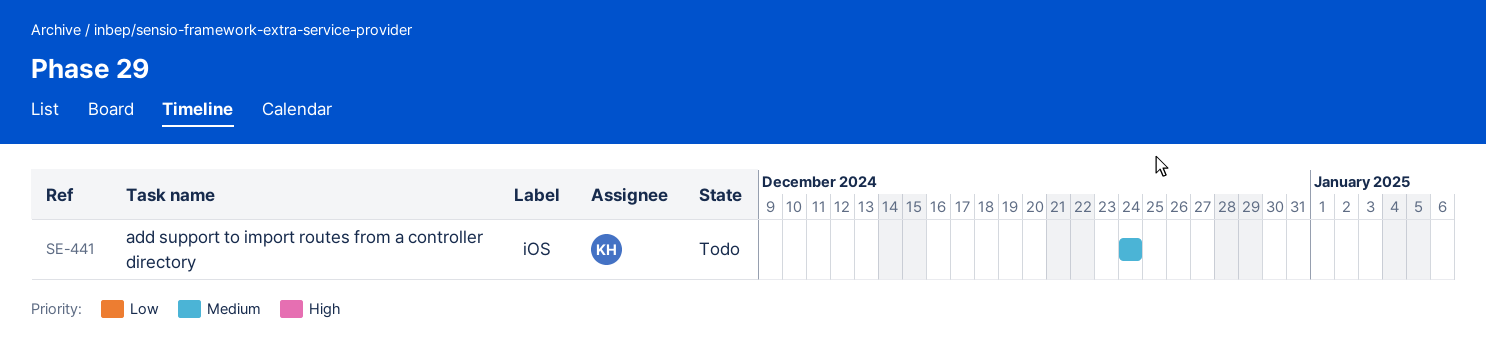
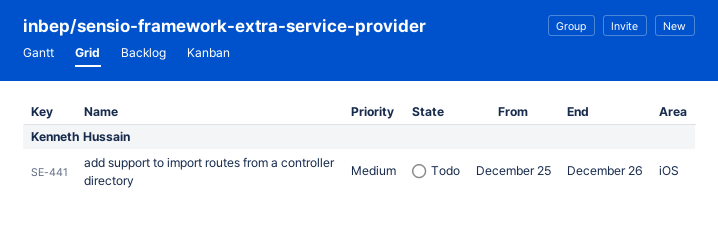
SE-441, start: Dec 24 -> Dec 25
SE-441, due: Dec 24 -> Dec 26

